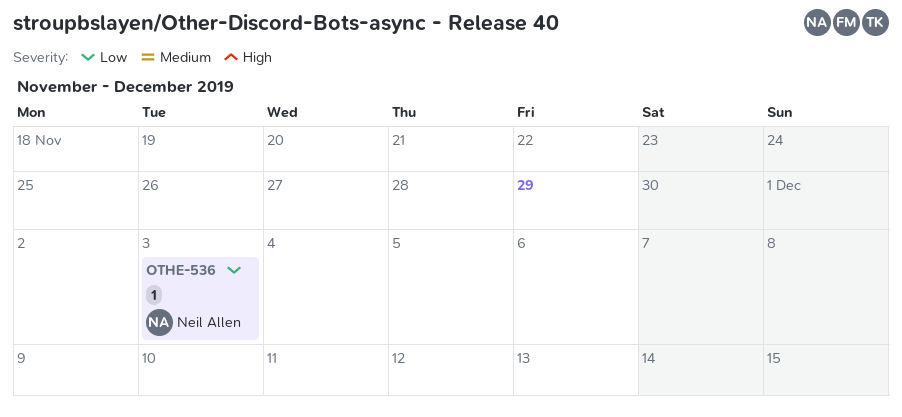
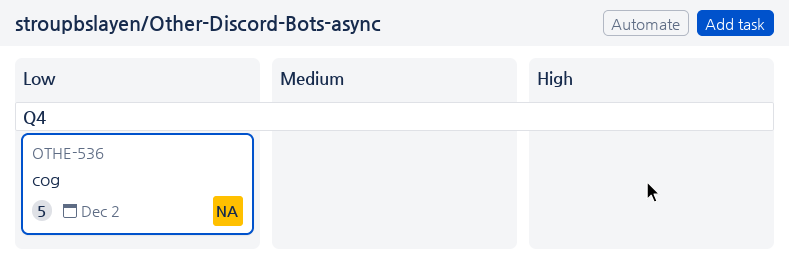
OTHE-536, estimate: 1 -> 5
OTHE-536, due: Dec 3 -> Dec 2

